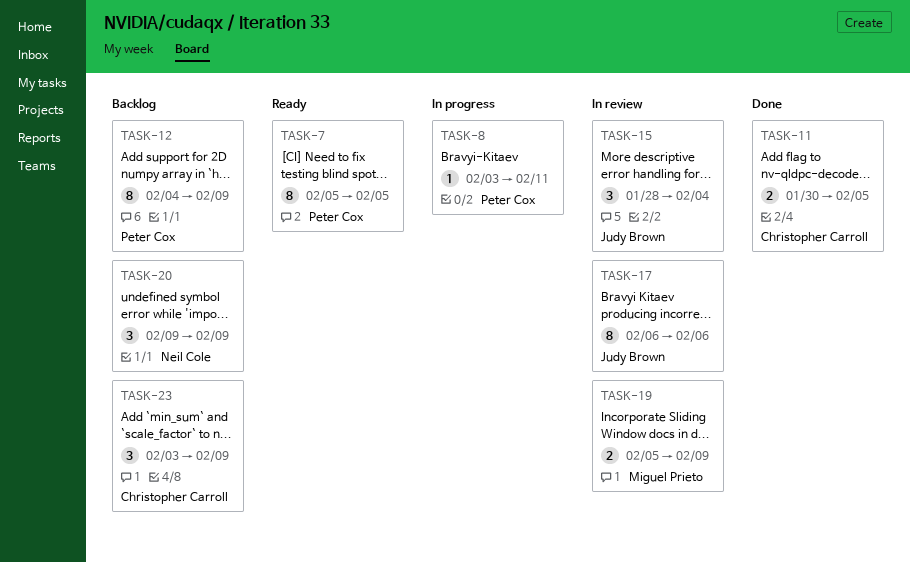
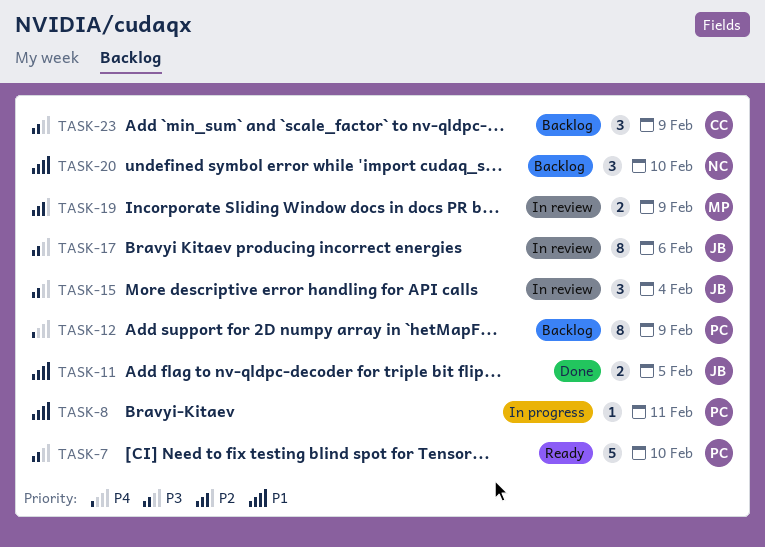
TASK-7, estimate: 8 -> 5
TASK-7, due: Feb 5 -> Feb 10
TASK-11, owner: Christopher Carroll -> Judy Brown
TASK-20, due: Feb 9 -> Feb 10

